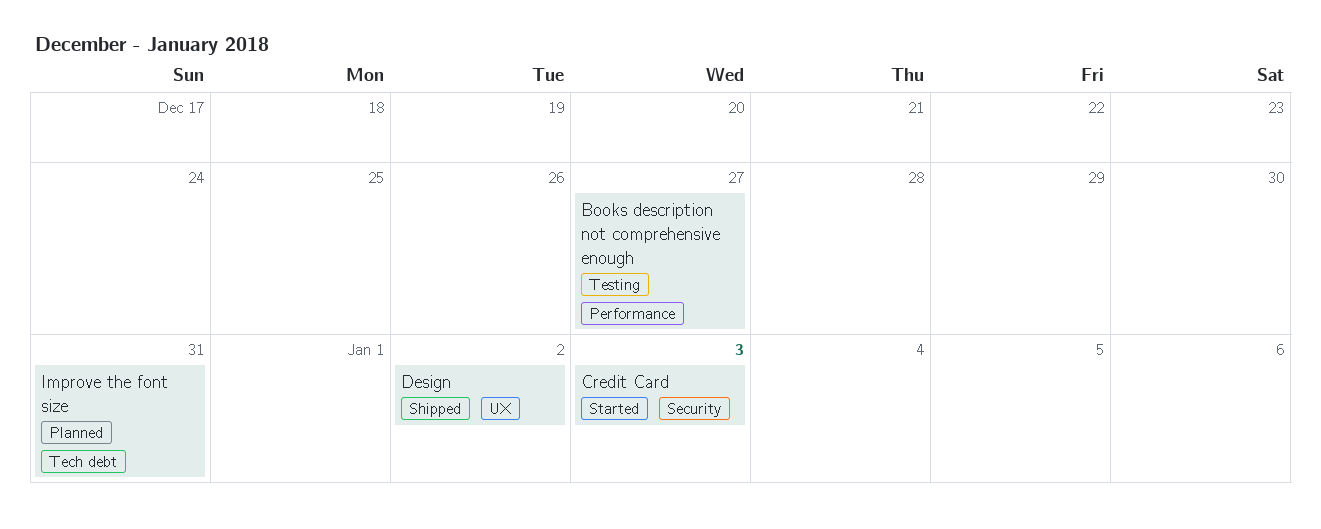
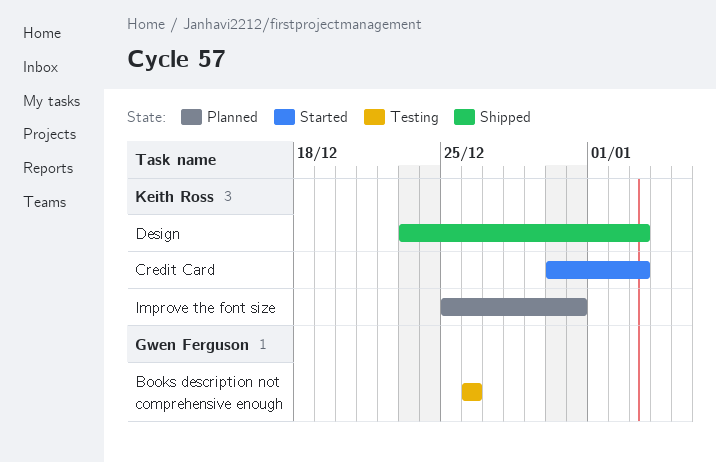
Books description not comprehensive enough, due: Dec 27 -> Dec 26
Design, due: Jan 2 -> Jan 3

